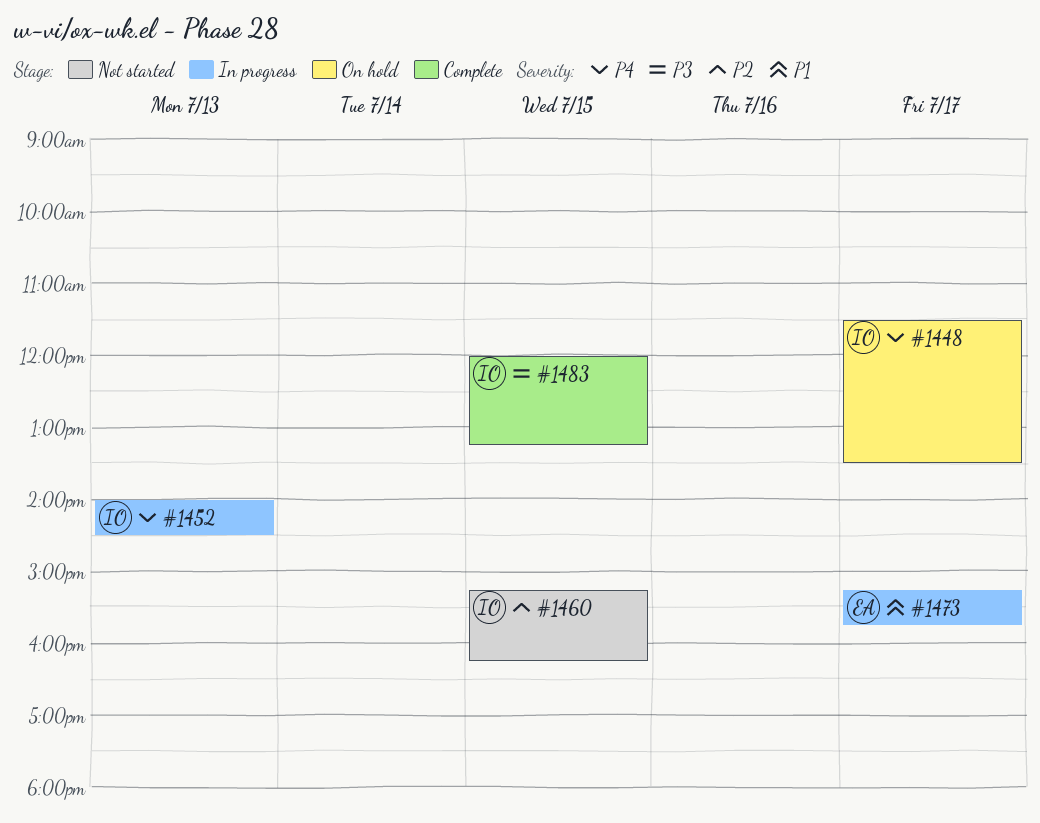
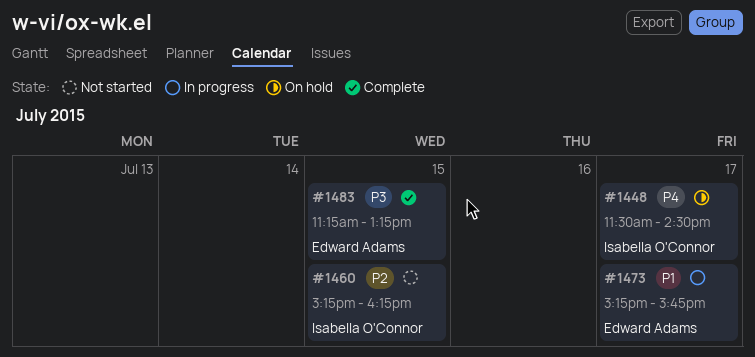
#1448, ends: 13:30 -> 14:30
#1452: present -> none
#1483, owner: Isabella O'Connor -> Edward Adams
#1483, begins: 12:00 -> 11:15

